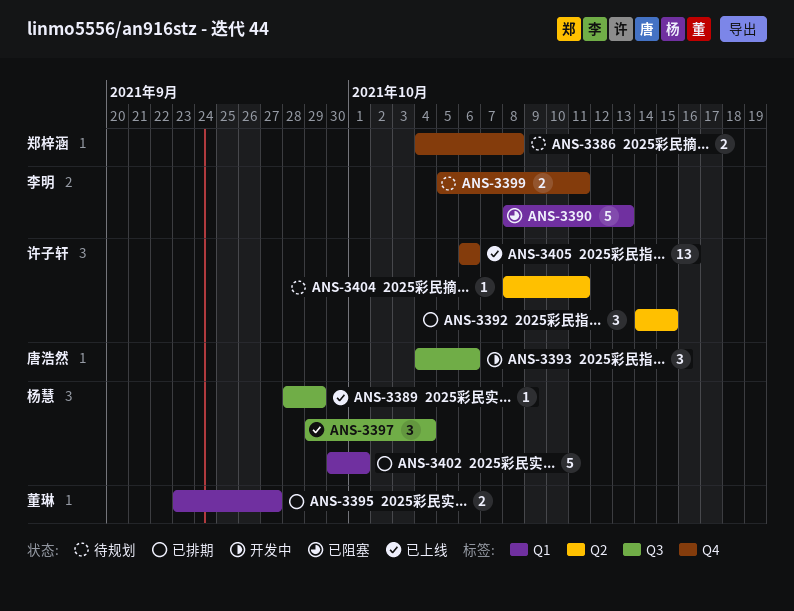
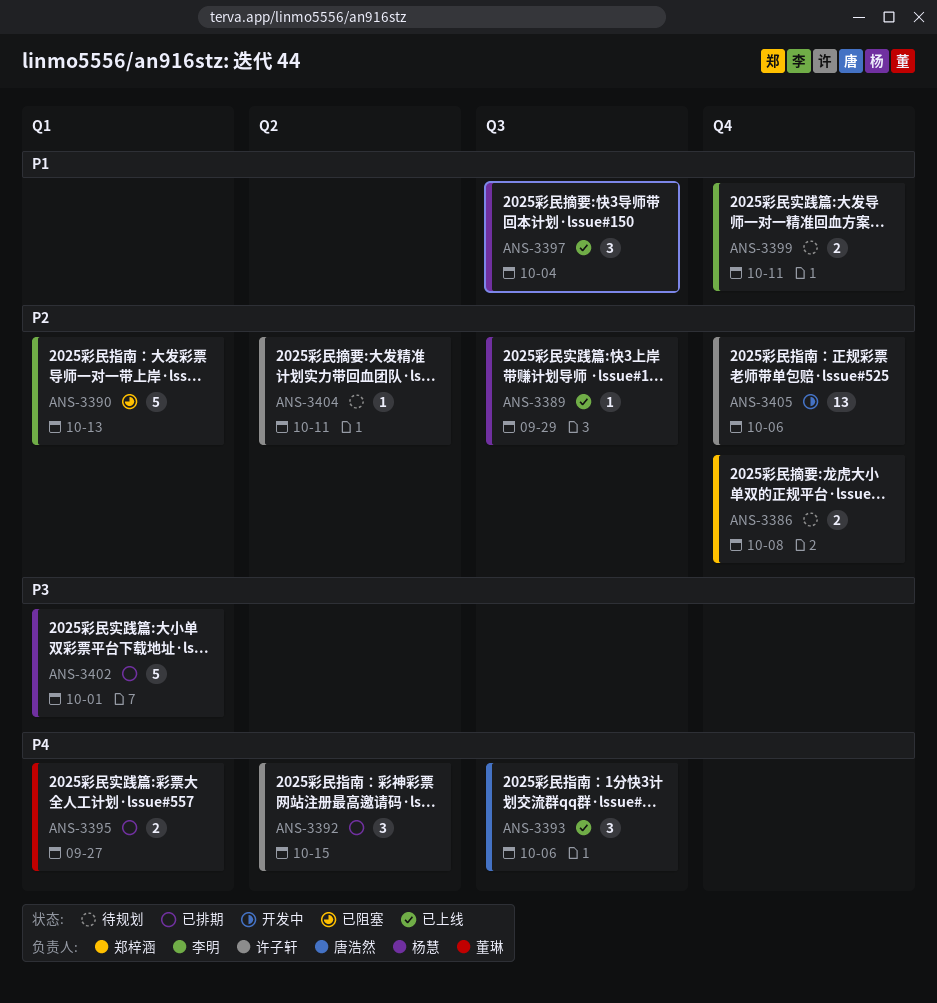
ANS-3393, status: 开发中 -> 已上线
ANS-3405, status: 已上线 -> 开发中

